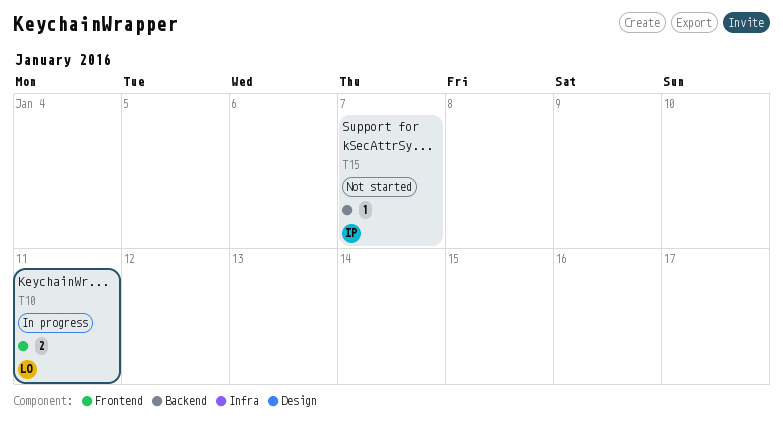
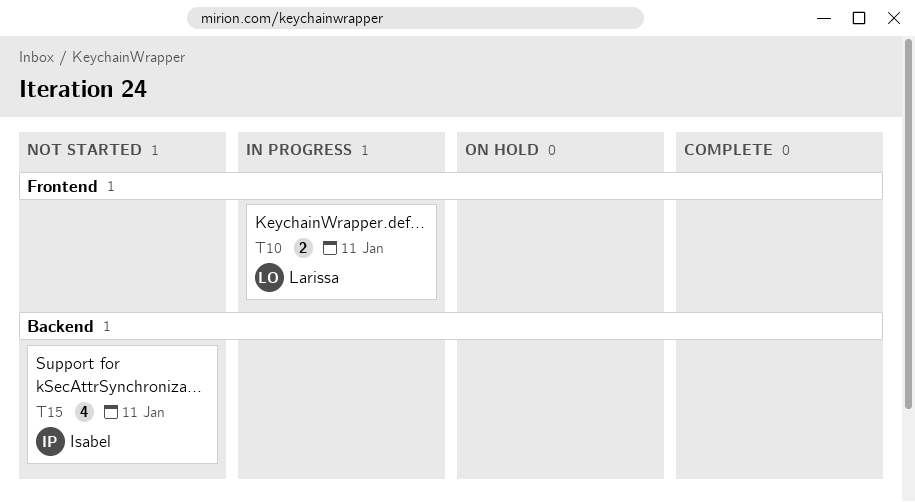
T15, estimate: 1 -> 4
T15, due: Jan 7 -> Jan 11

